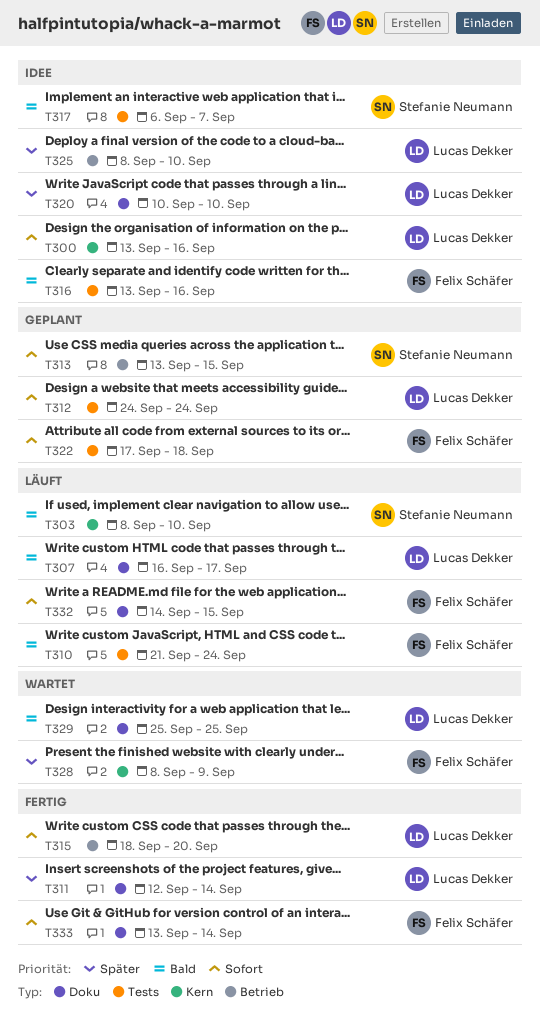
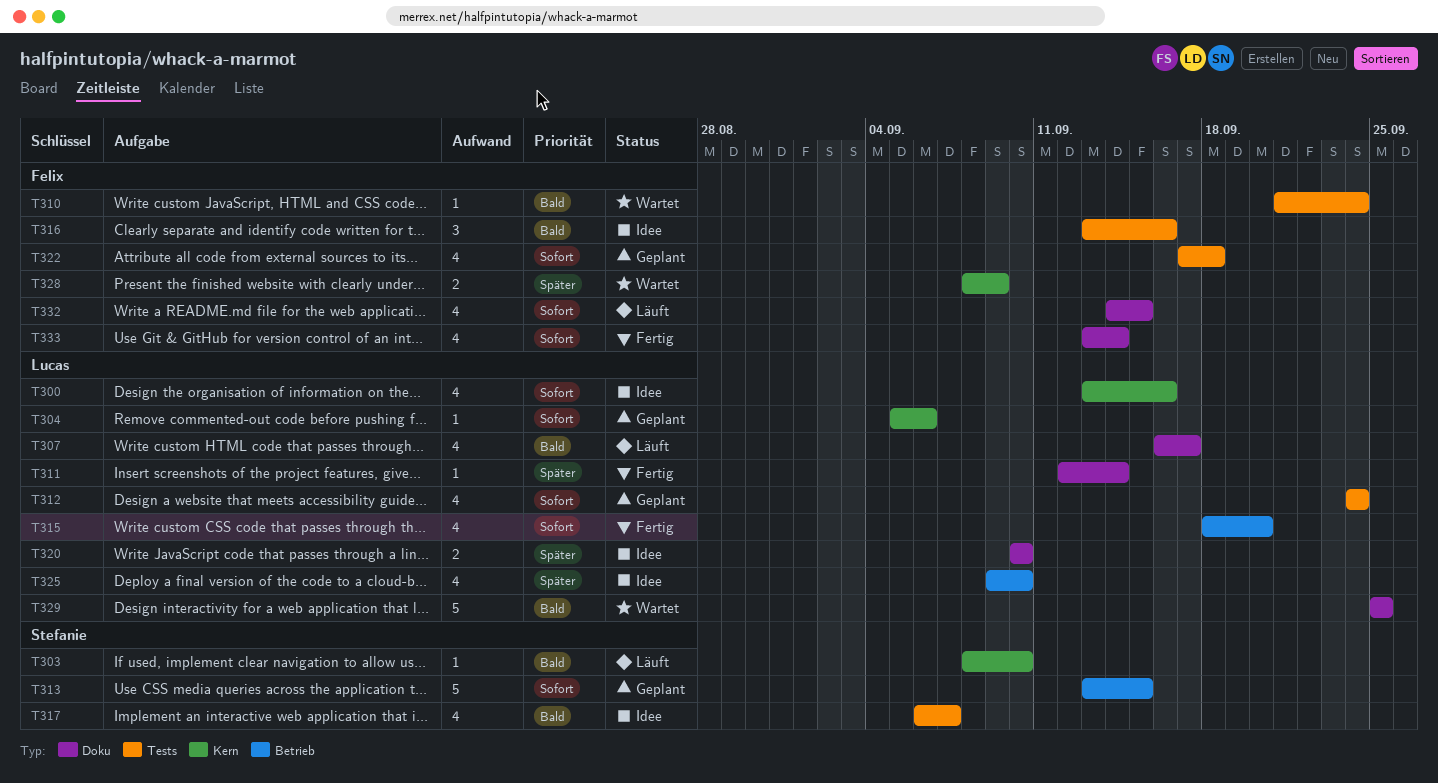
T304: none -> present
T310, status: Läuft -> Wartet
T325, start: Sep 8 -> Sep 9

